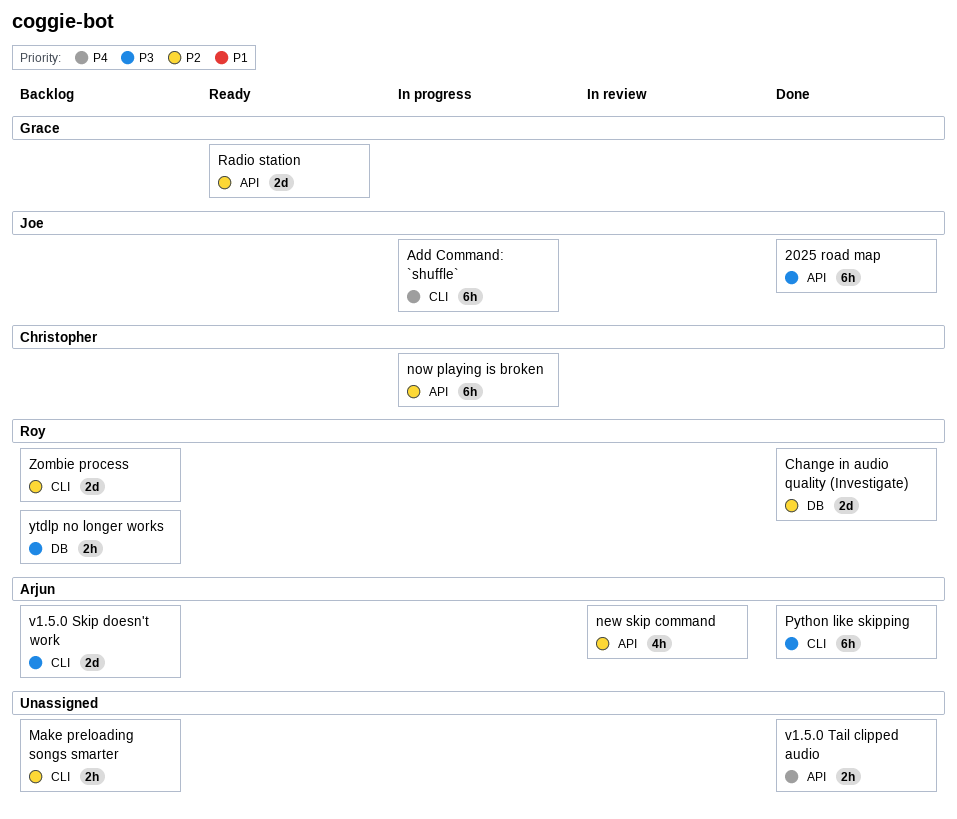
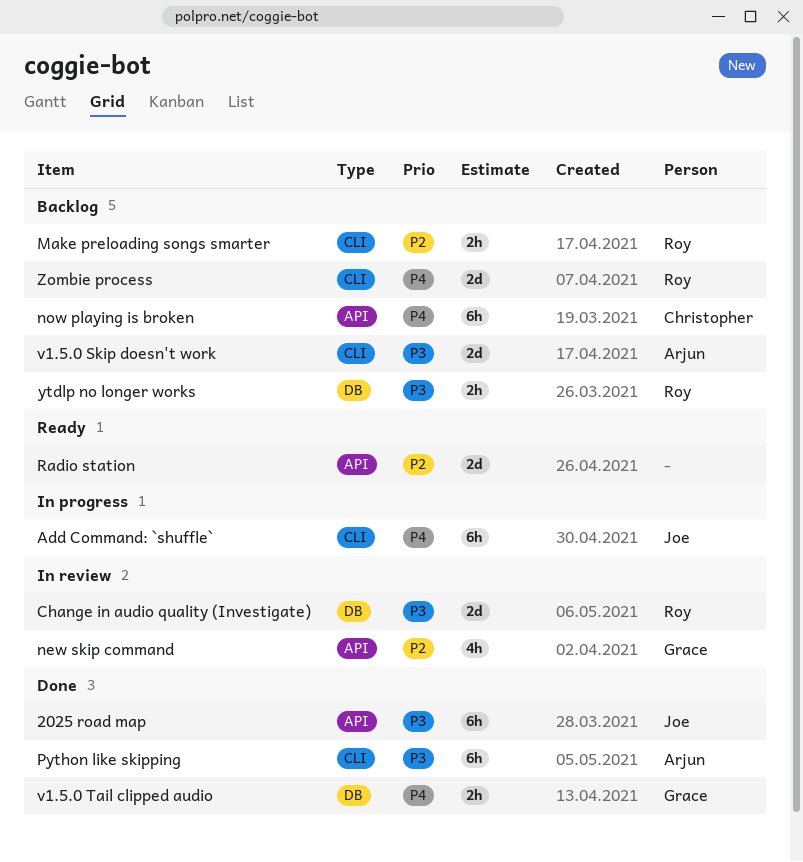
Change in audio quality (Investigate), status: Done -> In review
Change in audio quality (Investigate), priority: P2 -> P3
Make preloading songs smarter, owner: none -> Roy
new skip command, owner: Arjun -> Grace
now playing is broken, status: In progress -> Backlog
now playing is broken, priority: P2 -> P4
Radio station, owner: Grace -> none
v1.5.0 Tail clipped audio, owner: none -> Grace
v1.5.0 Tail clipped audio, label: API -> DB
Zombie process, priority: P2 -> P4

